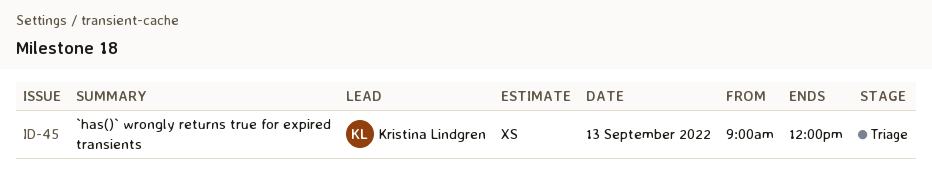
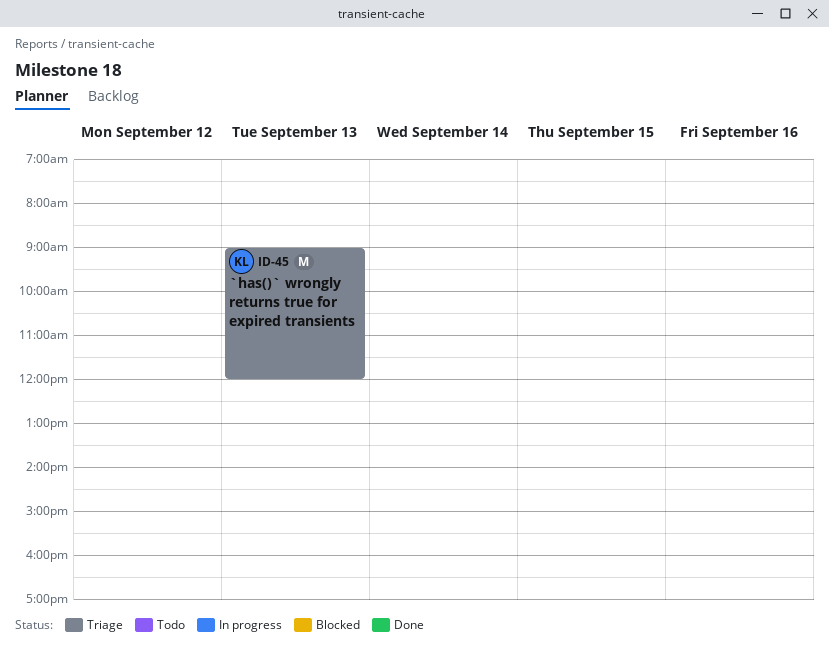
ID-45, estimate: XS -> M

